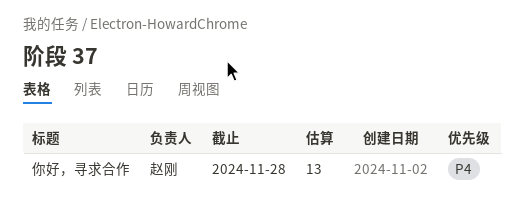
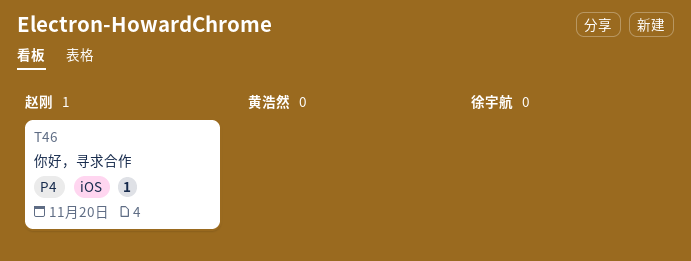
你好，寻求合作, estimate: 13 -> 1
你好，寻求合作, due: Nov 28 -> Nov 20

